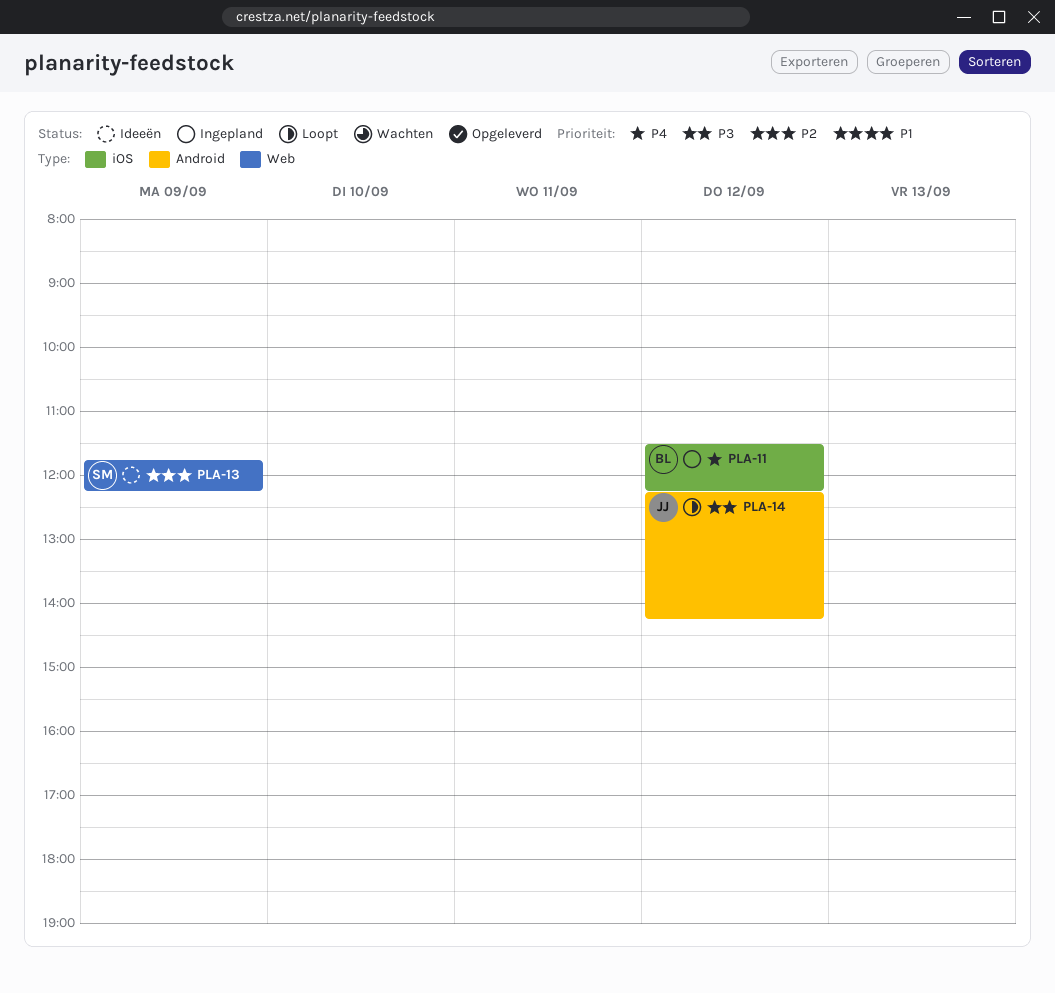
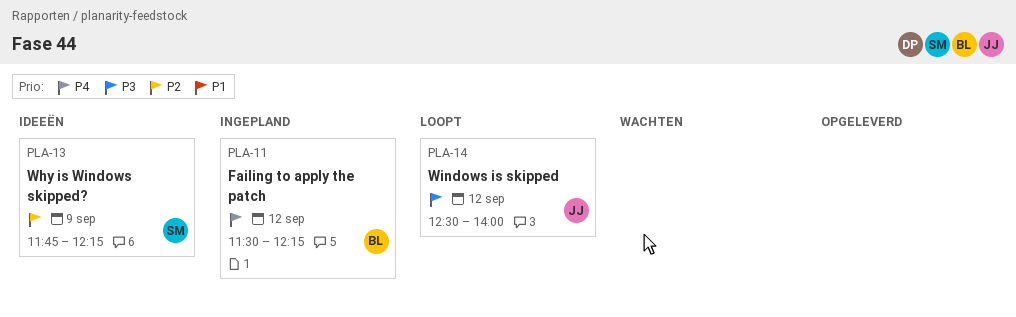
PLA-14, begins: 12:15 -> 12:30
PLA-14, ends: 14:15 -> 14:00

